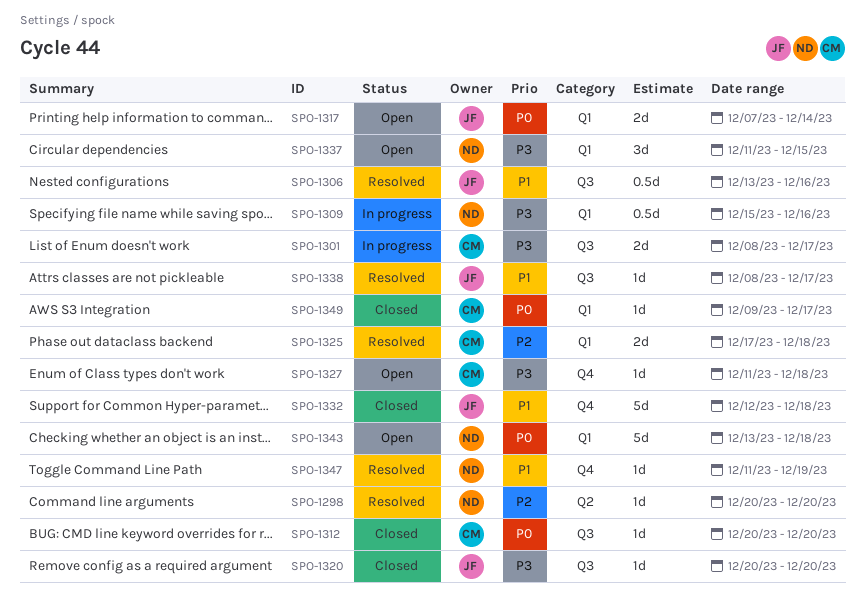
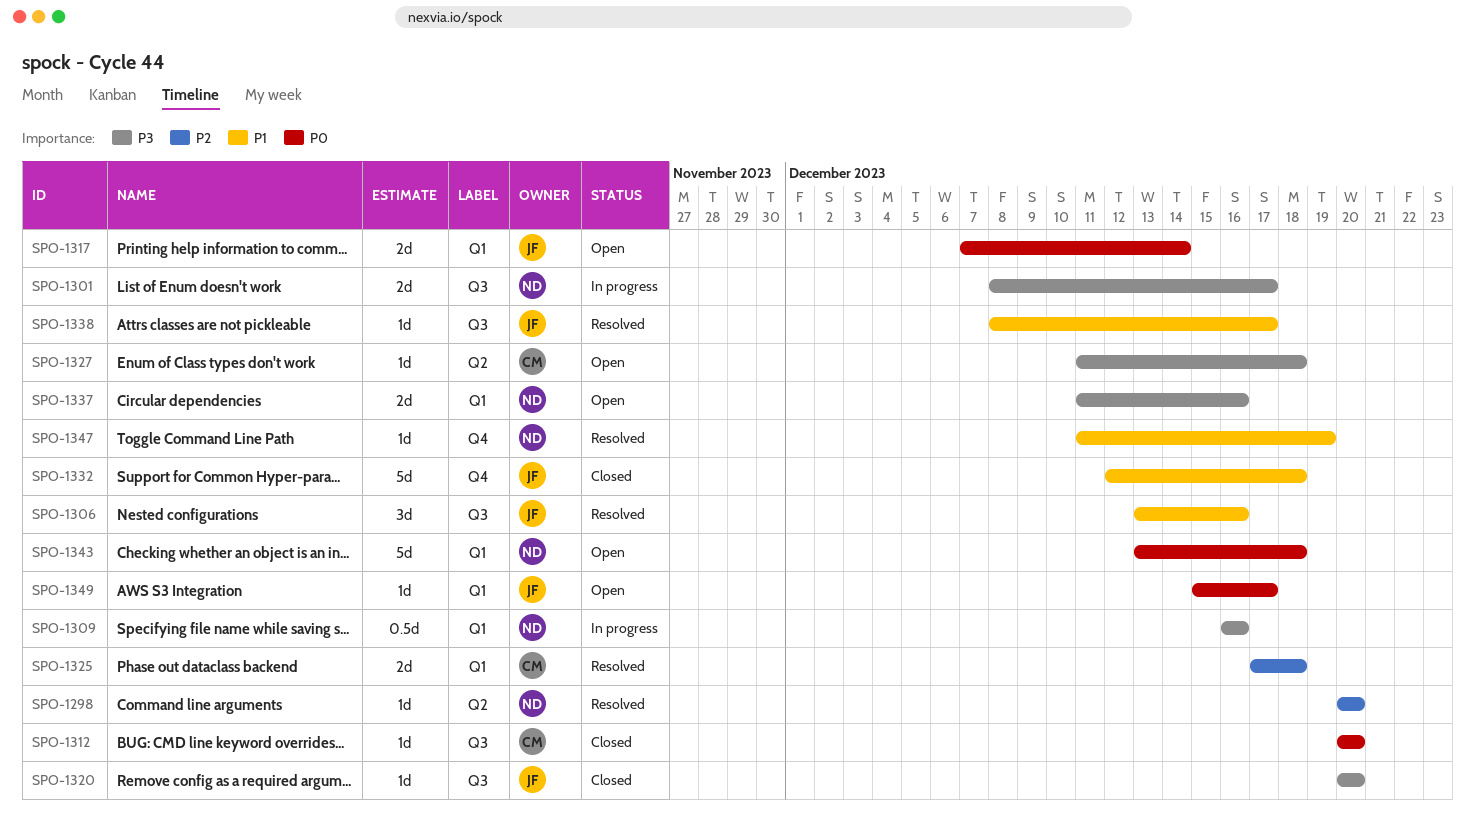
SPO-1301, owner: CM -> ND
SPO-1306, estimate: 0.5d -> 3d
SPO-1309, start: Dec 15 -> Dec 16
SPO-1327, label: Q4 -> Q2
SPO-1337, estimate: 3d -> 2d
SPO-1337, due: Dec 15 -> Dec 16
SPO-1349, status: Closed -> Open
SPO-1349, owner: CM -> JF
SPO-1349, start: Dec 9 -> Dec 15

